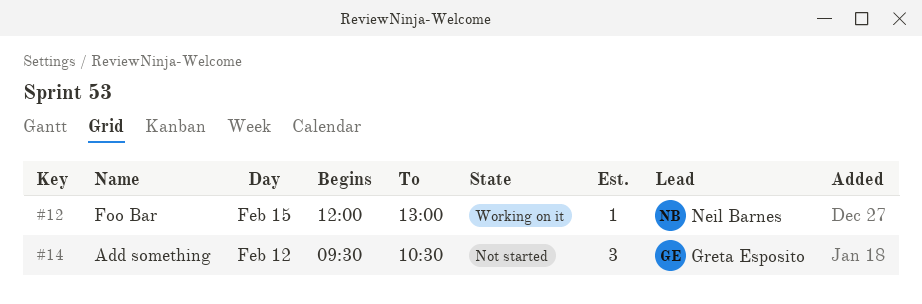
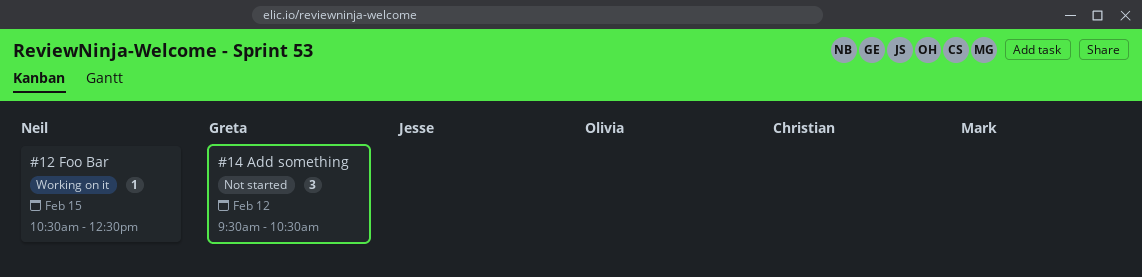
#12, begins: 12:00 -> 10:30
#12, ends: 13:00 -> 12:30

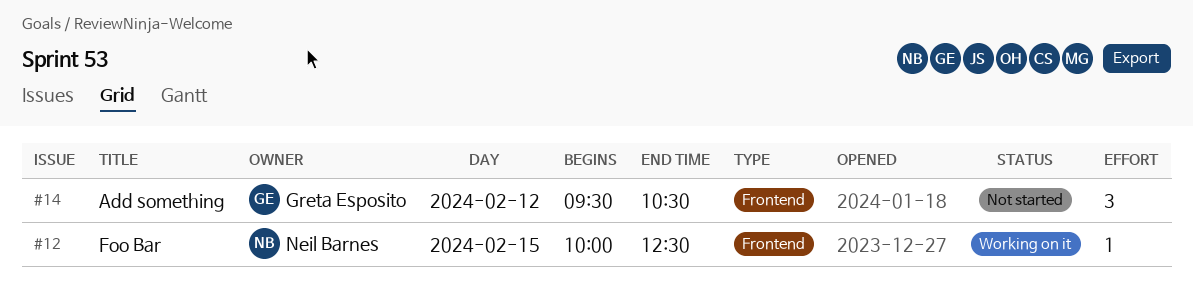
#12, begins: 10:30 -> 10:00

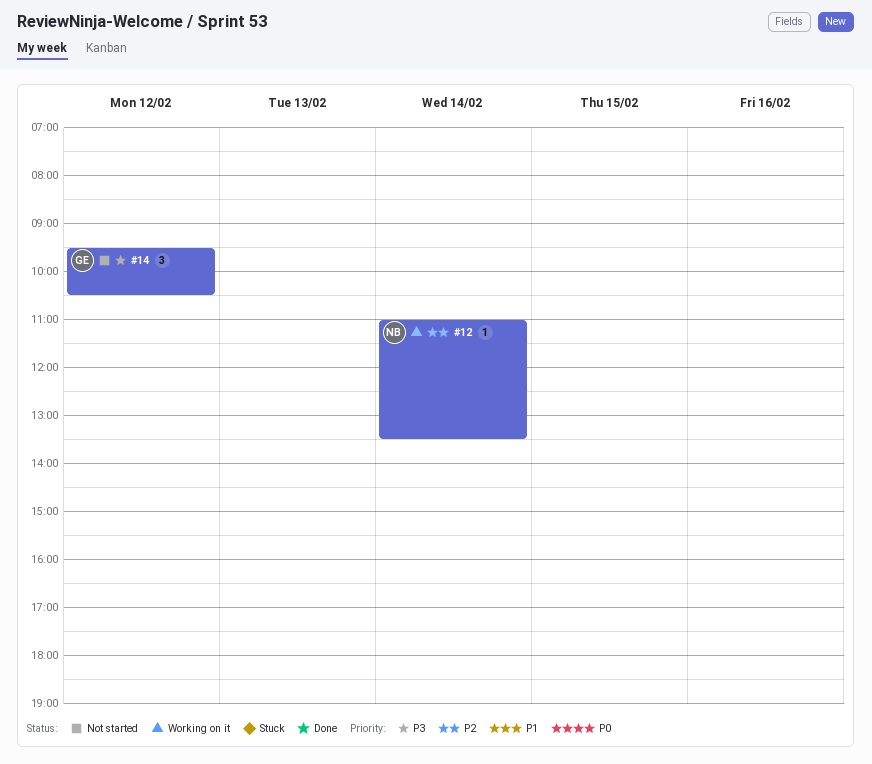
#12, day: Feb 15 -> Feb 14
#12, begins: 10:00 -> 11:00
#12, ends: 12:30 -> 13:30

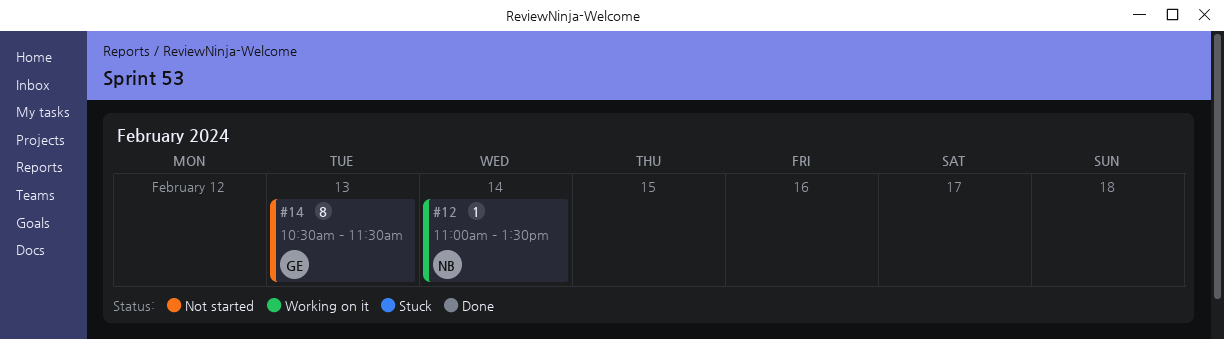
#14, estimate: 3 -> 8
#14, day: Feb 12 -> Feb 13
#14, begins: 09:30 -> 10:30
#14, ends: 10:30 -> 11:30

